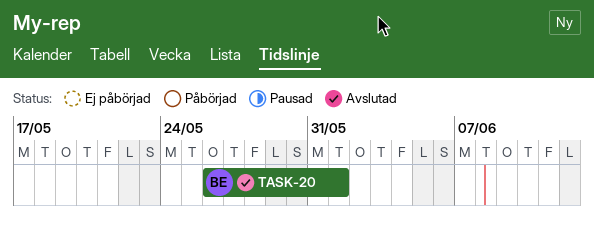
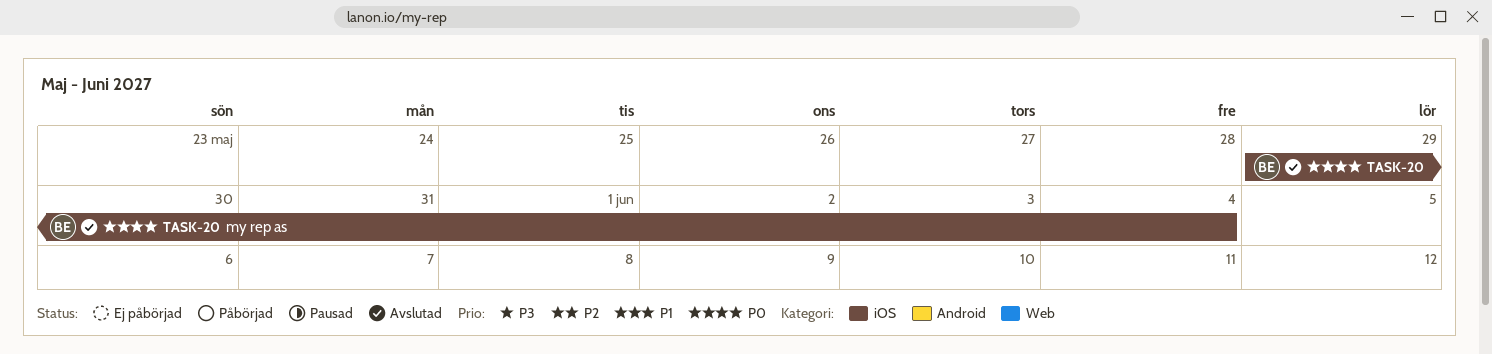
TASK-20, start: May 26 -> May 29
TASK-20, due: Jun 1 -> Jun 4

